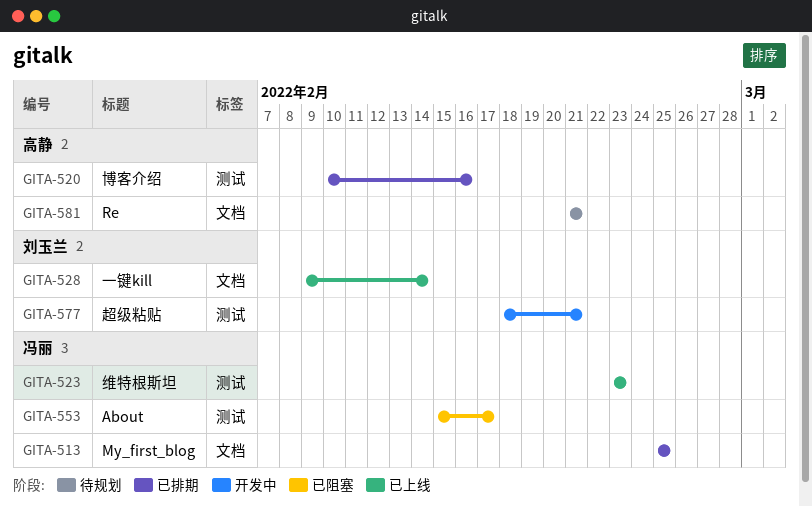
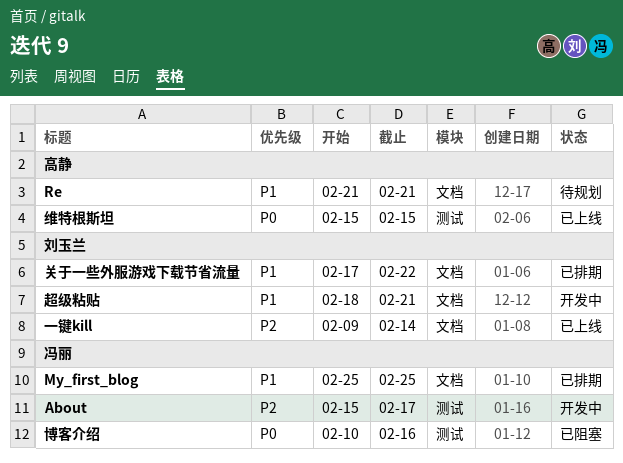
About, status: 已阻塞 -> 开发中
关于一些外服游戏下载节省流量: none -> present
博客介绍, status: 已排期 -> 已阻塞
博客介绍, owner: 高静 -> 冯丽
维特根斯坦, owner: 冯丽 -> 高静
维特根斯坦, start: Feb 23 -> Feb 15
维特根斯坦, due: Feb 23 -> Feb 15
超级粘贴, label: 测试 -> 文档

